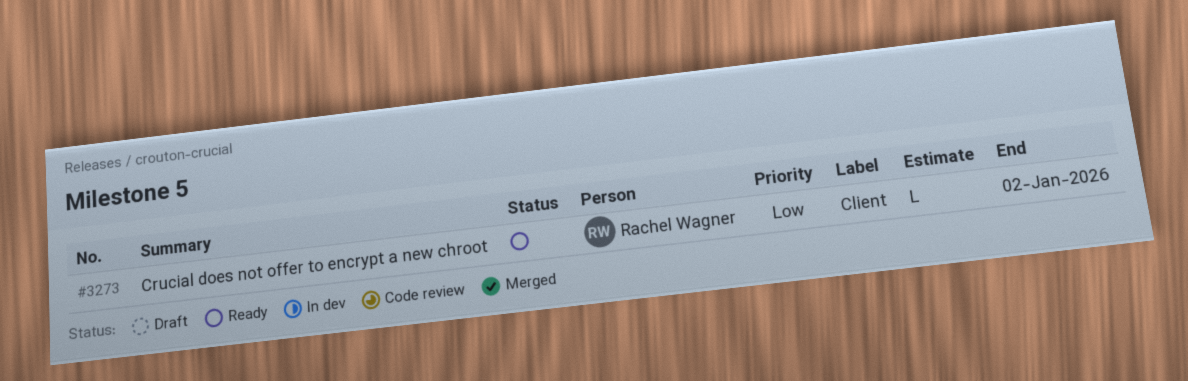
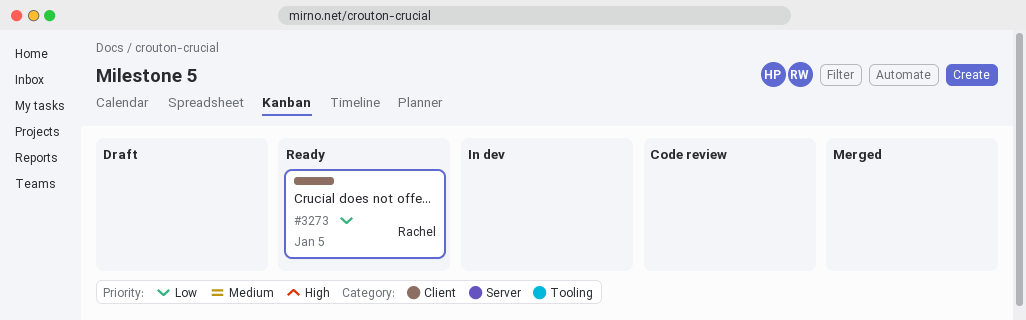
#3273, due: Jan 2 -> Jan 5

